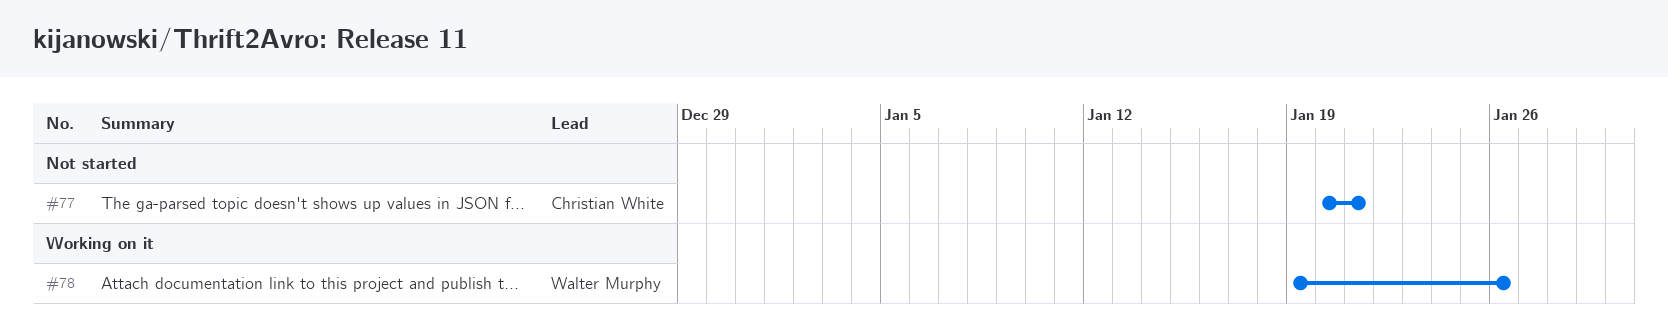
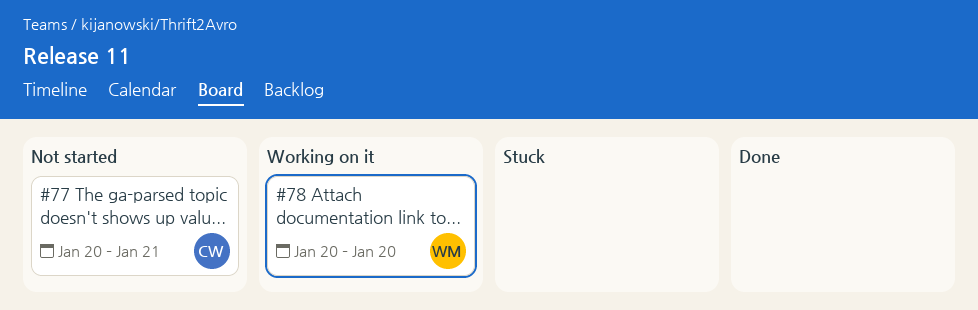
#78, start: Jan 19 -> Jan 20
#78, due: Jan 26 -> Jan 20

